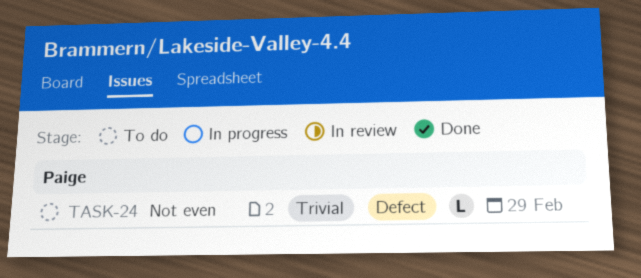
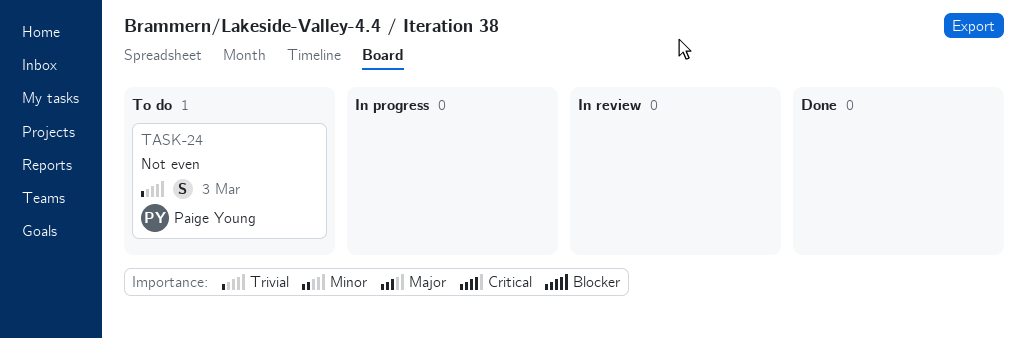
TASK-24, estimate: L -> S
TASK-24, due: Feb 29 -> Mar 3

